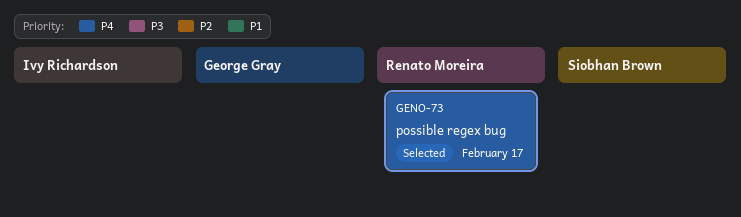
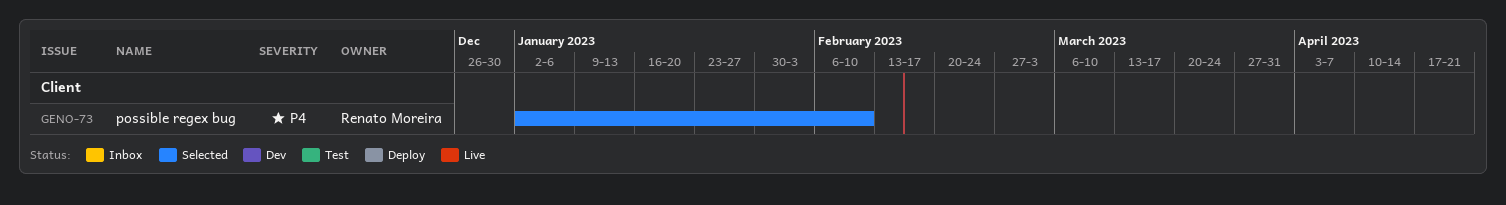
GENO-73, due: Feb 17 -> Feb 10

